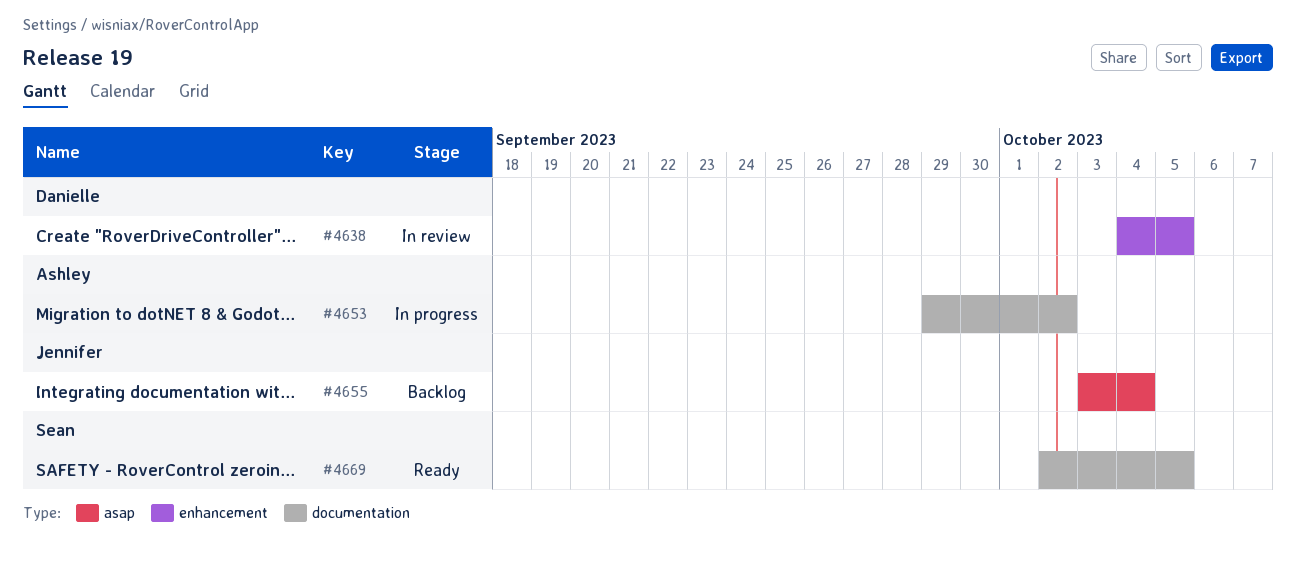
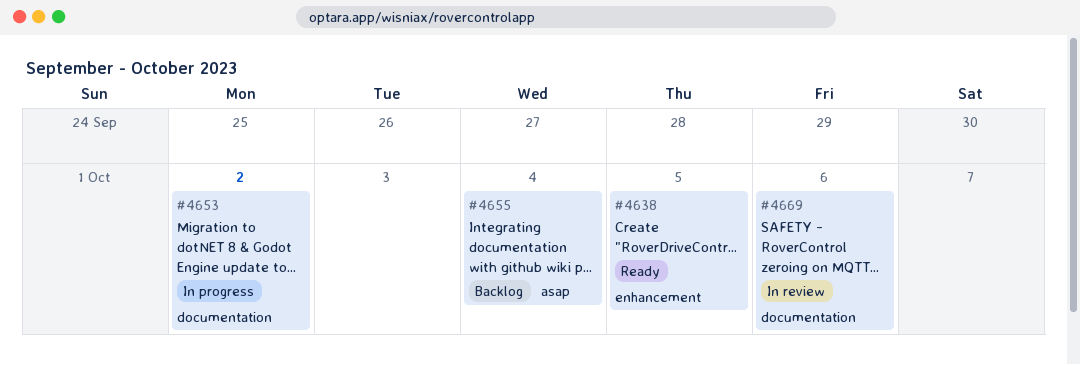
#4638, status: In review -> Ready
#4669, status: Ready -> In review
#4669, due: Oct 5 -> Oct 6

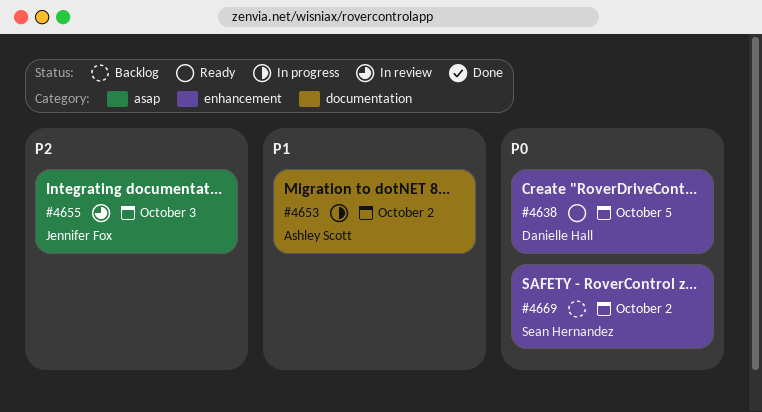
#4655, status: Backlog -> In review
#4655, due: Oct 4 -> Oct 3
#4669, status: In review -> Backlog
#4669, label: documentation -> enhancement
#4669, due: Oct 6 -> Oct 2

